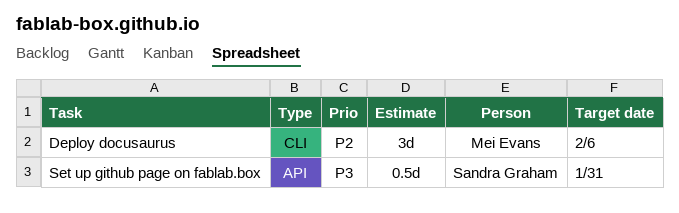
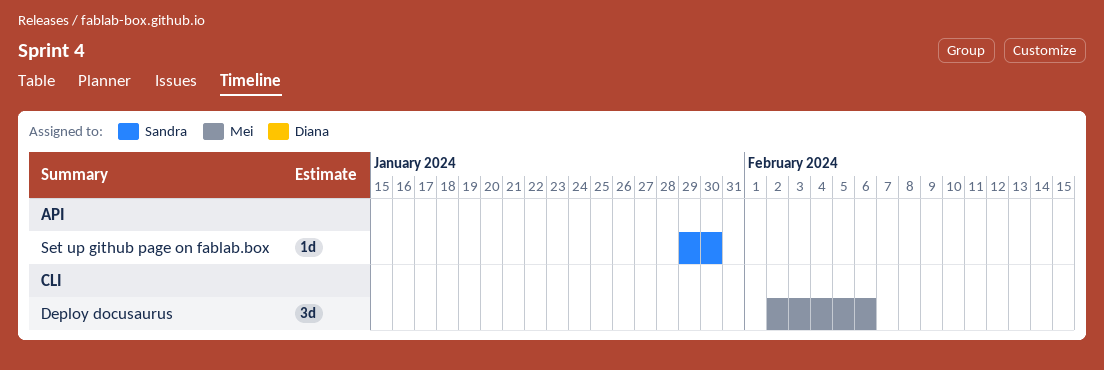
Set up github page on fablab.box, estimate: 0.5d -> 1d
Set up github page on fablab.box, due: Jan 31 -> Jan 30

